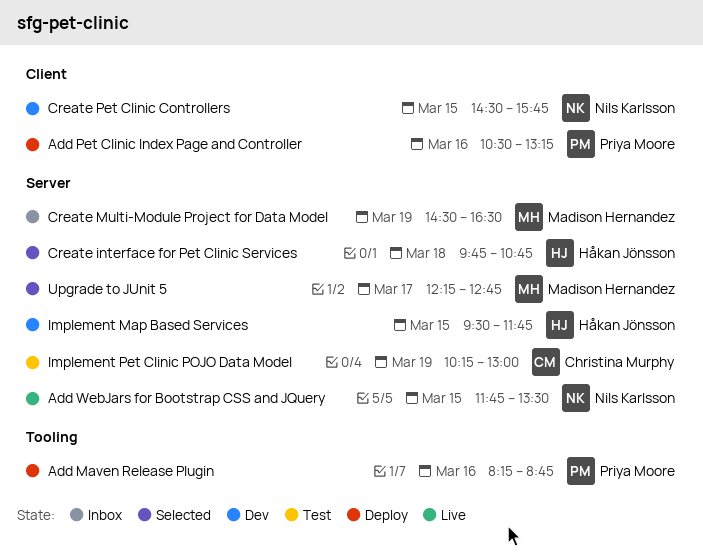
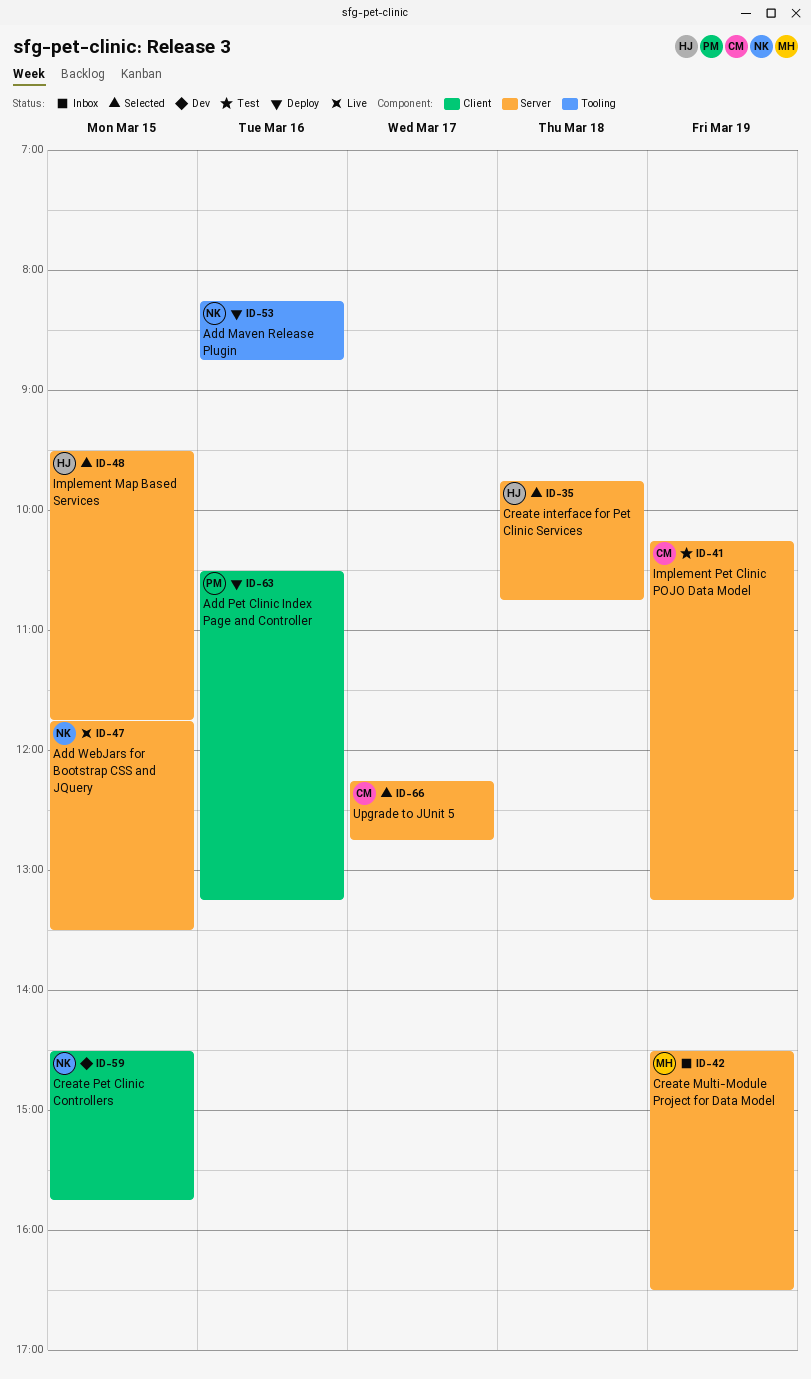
Add Maven Release Plugin, owner: Priya Moore -> Nils Karlsson
Implement Map Based Services, status: Dev -> Selected
Implement Pet Clinic POJO Data Model, ends: 13:00 -> 13:15
Upgrade to JUnit 5, owner: Madison Hernandez -> Christina Murphy

